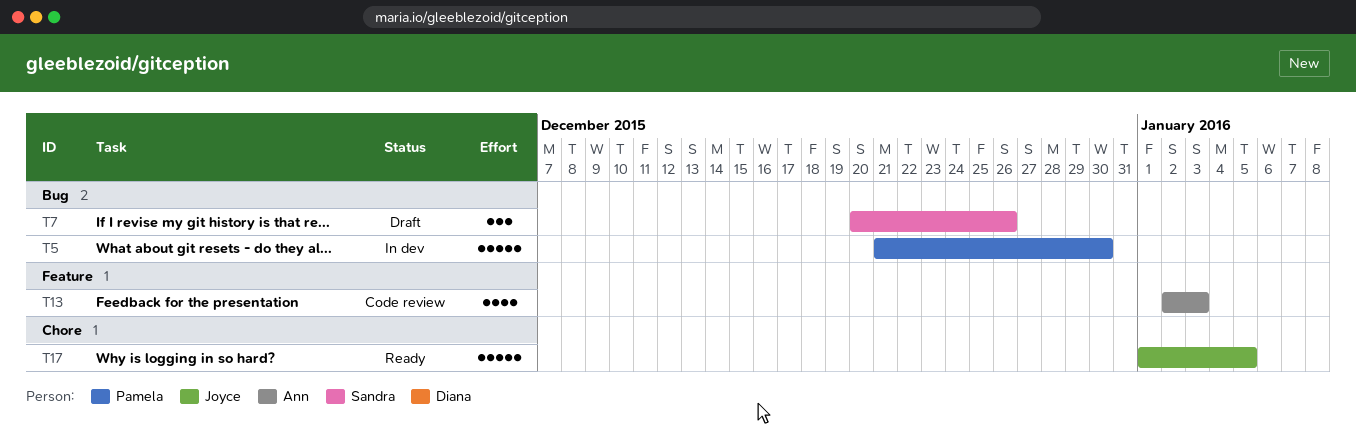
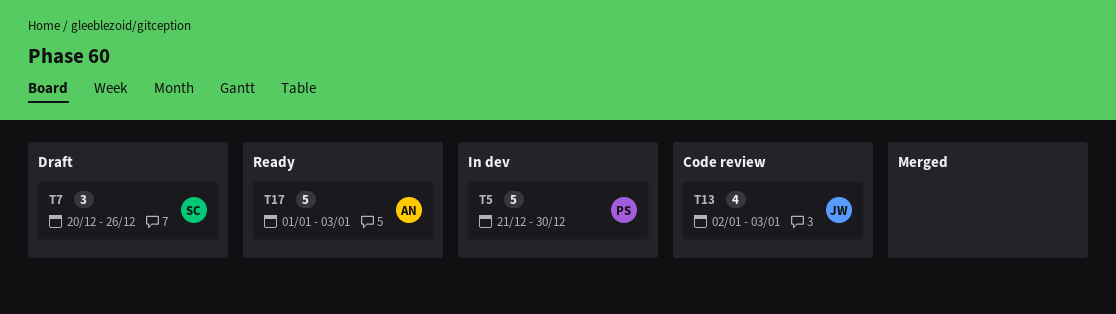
T13, owner: Ann -> Joyce
T17, owner: Joyce -> Ann
T17, due: Jan 5 -> Jan 3

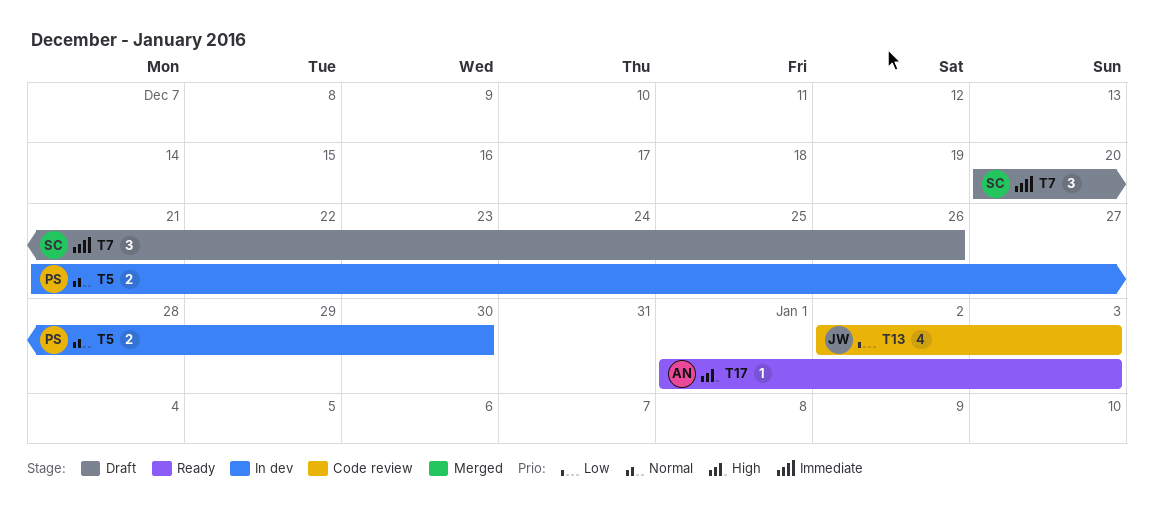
T5, estimate: 5 -> 2
T17, estimate: 5 -> 1

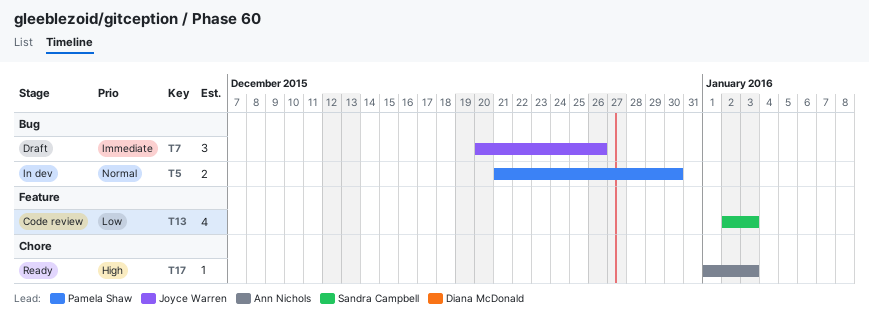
T7, owner: Sandra Campbell -> Joyce Warren
T13, owner: Joyce Warren -> Sandra Campbell

